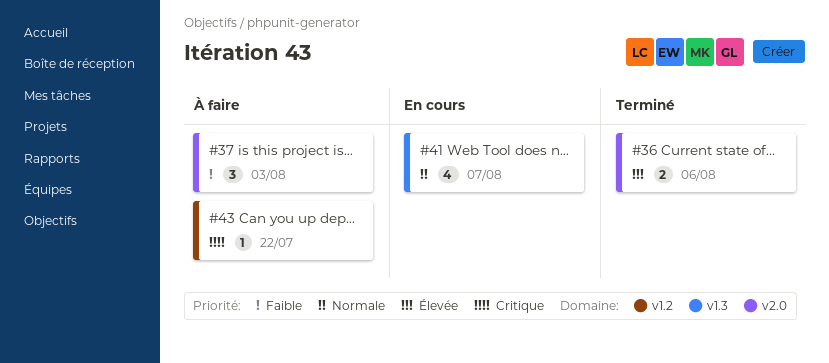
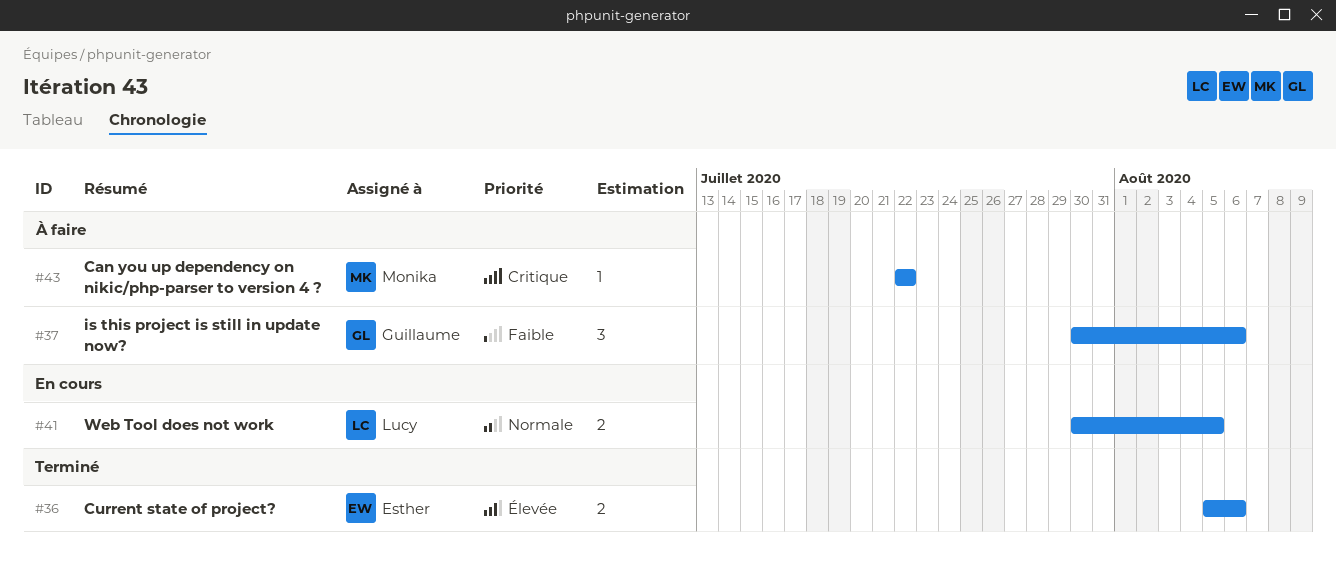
#37, due: Aug 3 -> Aug 6
#41, estimate: 4 -> 2
#41, due: Aug 7 -> Aug 5

